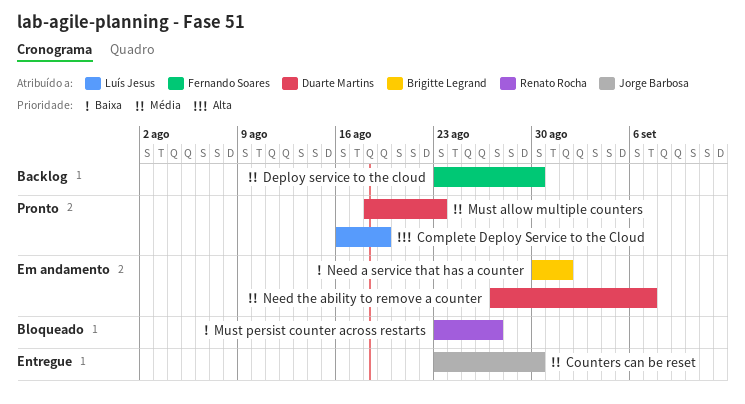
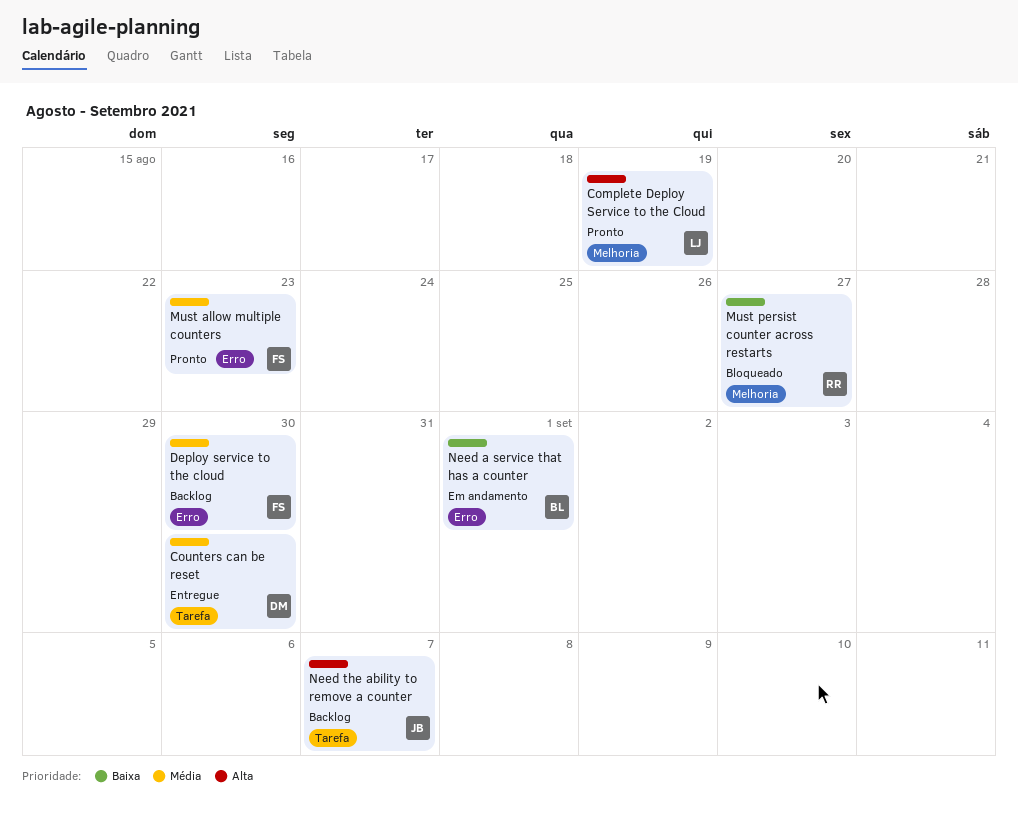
Counters can be reset, owner: Jorge Barbosa -> Duarte Martins
Must allow multiple counters, owner: Duarte Martins -> Fernando Soares
Need the ability to remove a counter, status: Em andamento -> Backlog
Need the ability to remove a counter, owner: Duarte Martins -> Jorge Barbosa
Need the ability to remove a counter, priority: Média -> Alta

